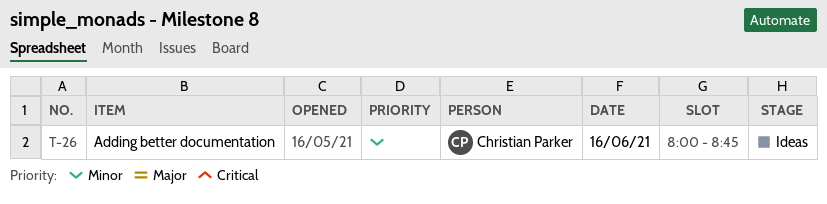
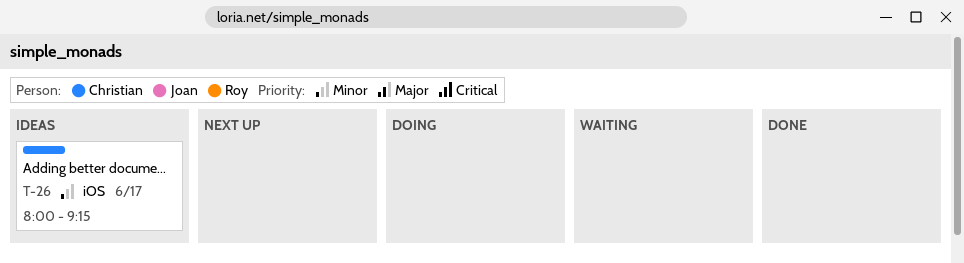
T-26, day: Jun 16 -> Jun 17
T-26, ends: 08:45 -> 09:15

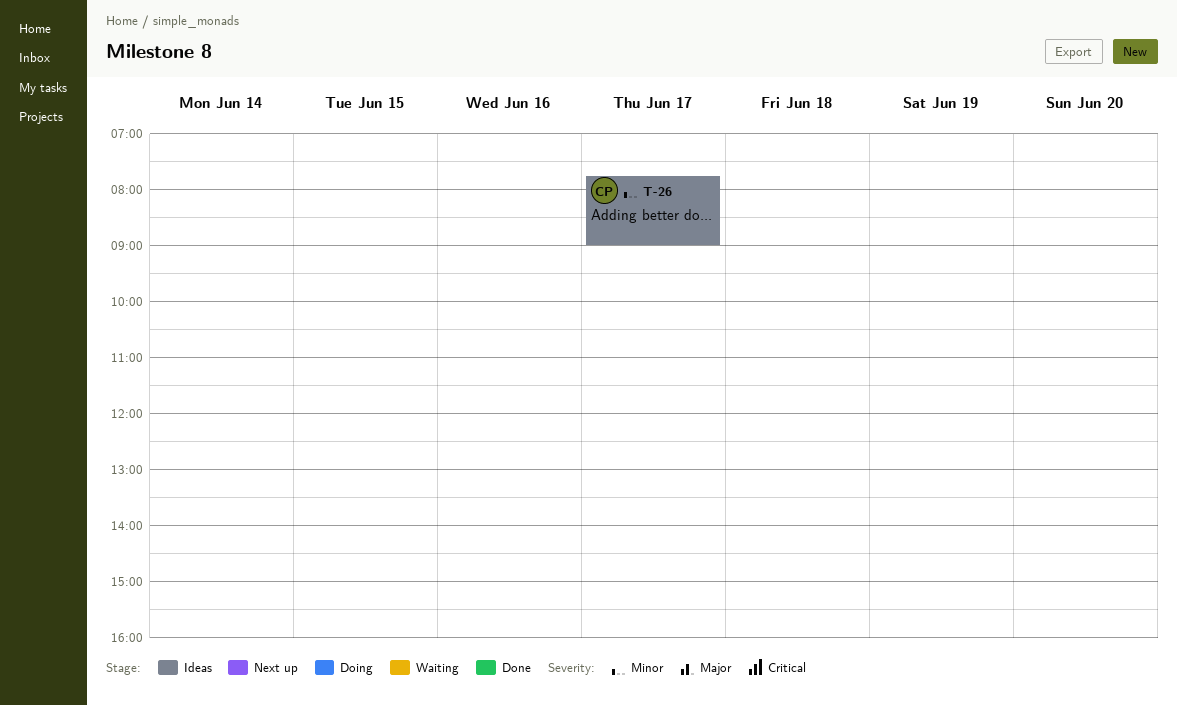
T-26, begins: 08:00 -> 07:45
T-26, ends: 09:15 -> 09:00

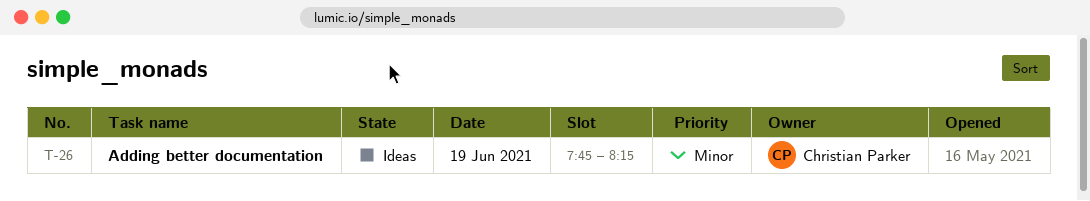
T-26, day: Jun 17 -> Jun 19
T-26, ends: 09:00 -> 08:15

